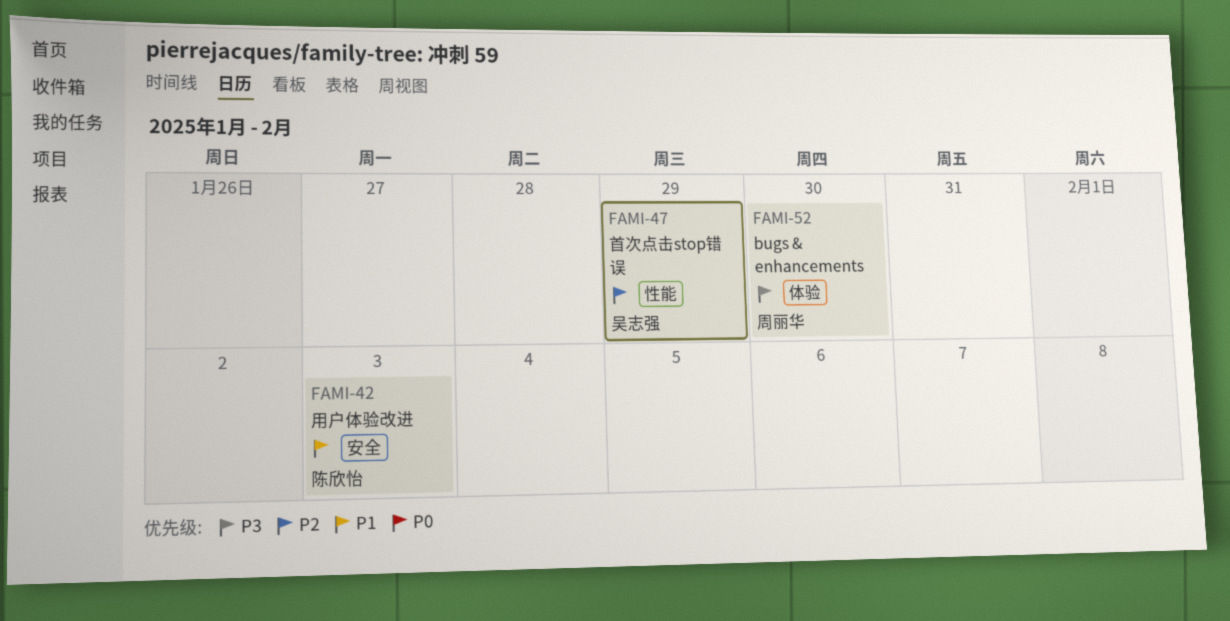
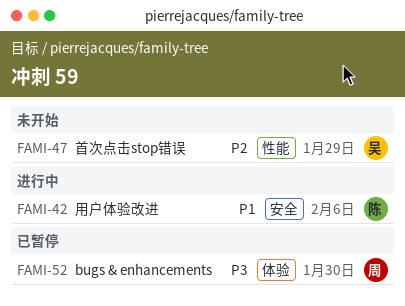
FAMI-42, due: Feb 3 -> Feb 6

